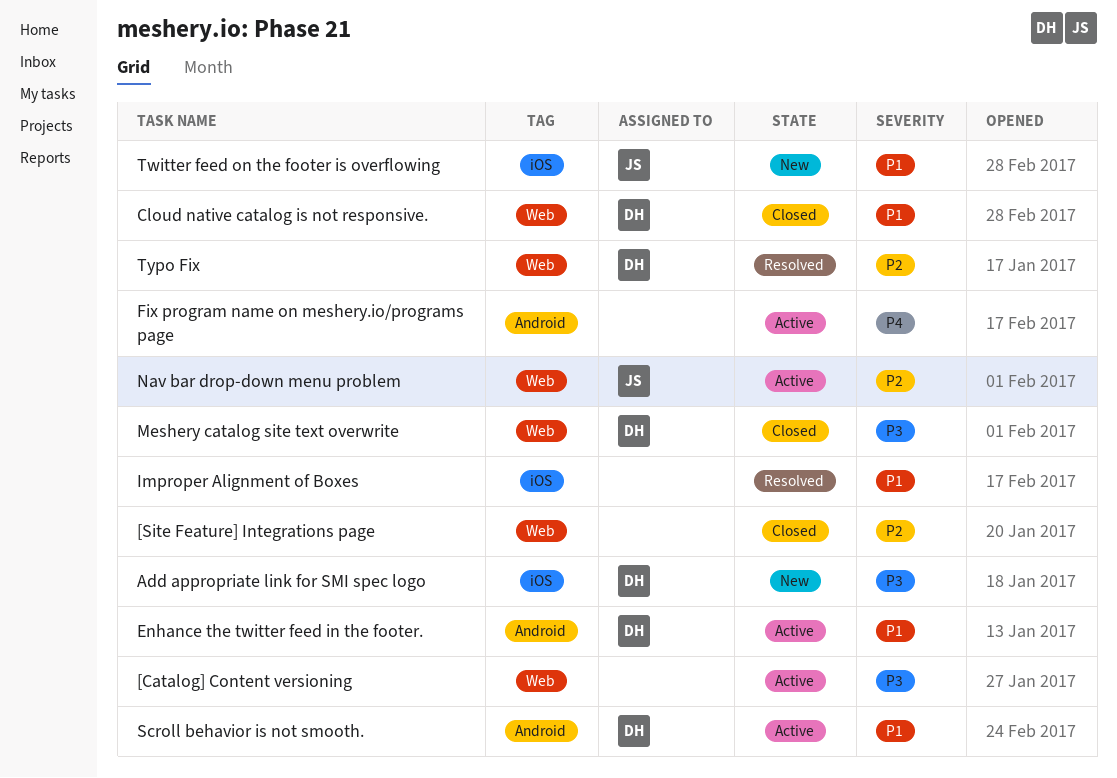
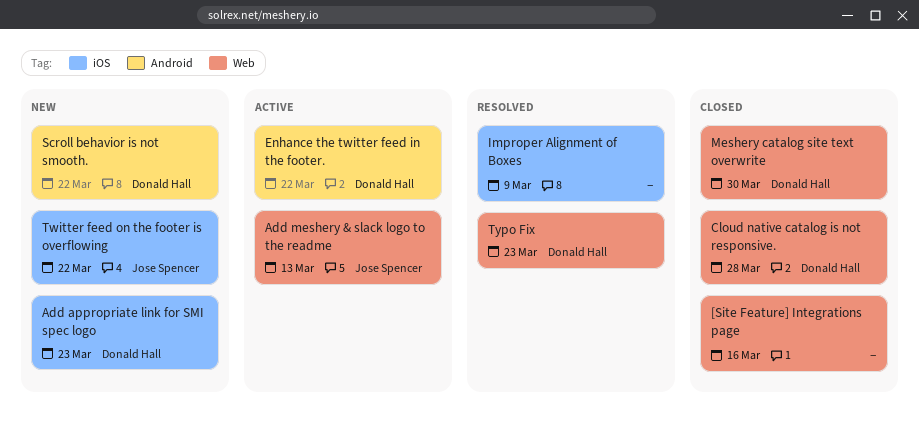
[Catalog] Content versioning: present -> none
Add meshery & slack logo to the readme: none -> present
Fix program name on meshery.io/programs page: present -> none
Nav bar drop-down menu problem: present -> none
Scroll behavior is not smooth., status: Active -> New

